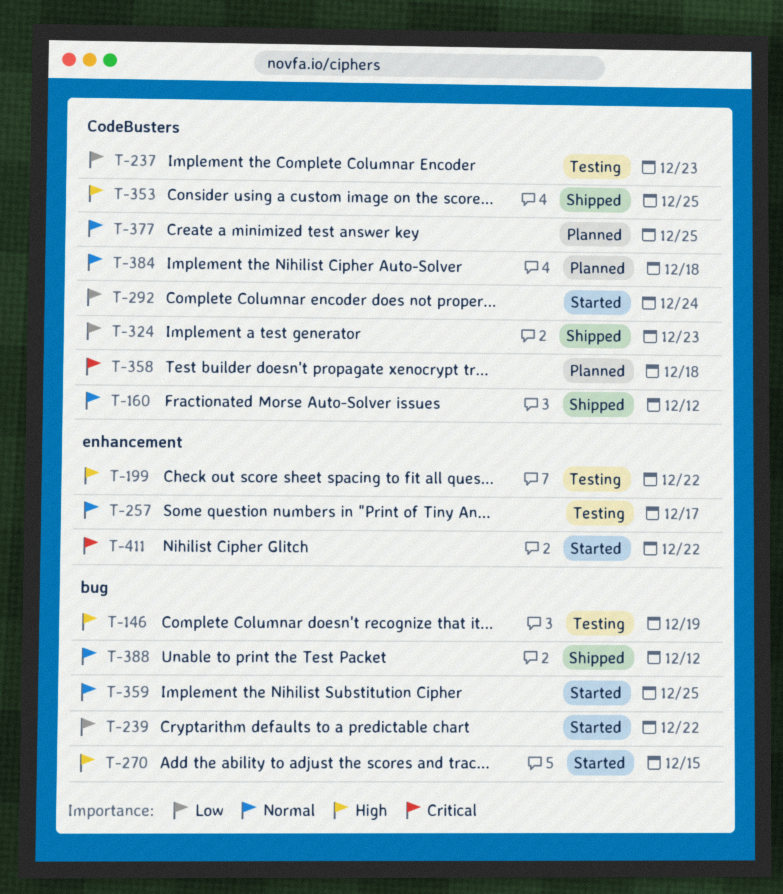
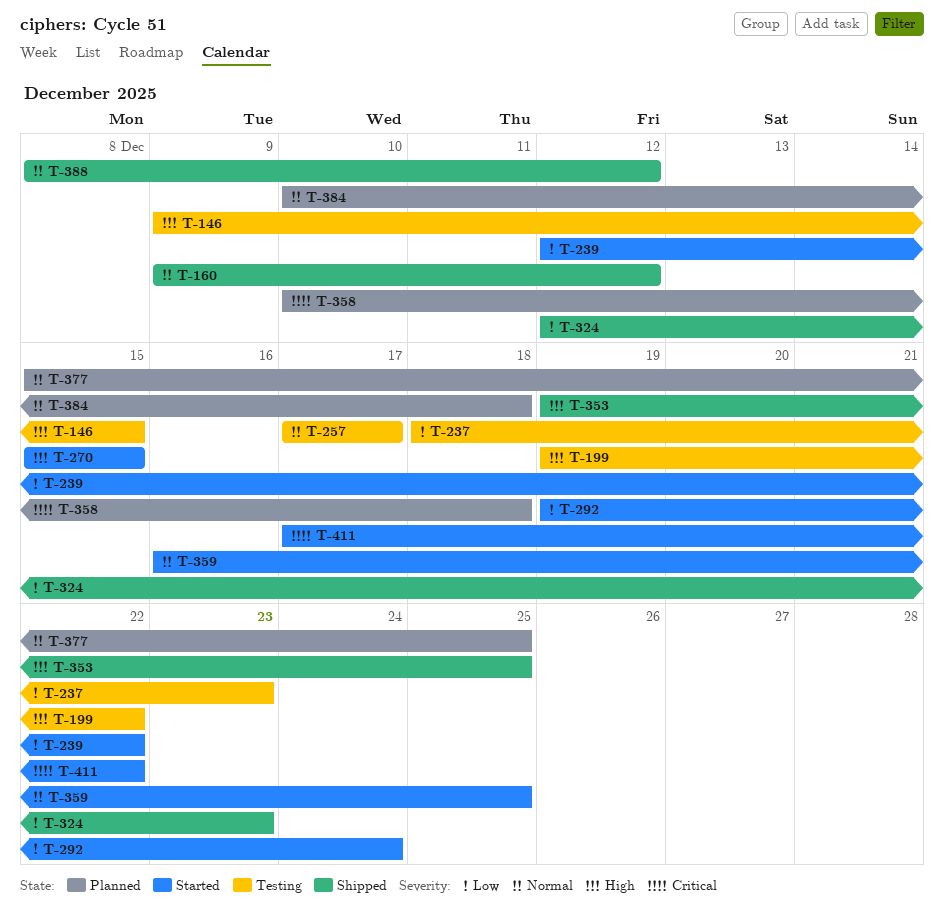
T-146, due: Dec 19 -> Dec 15

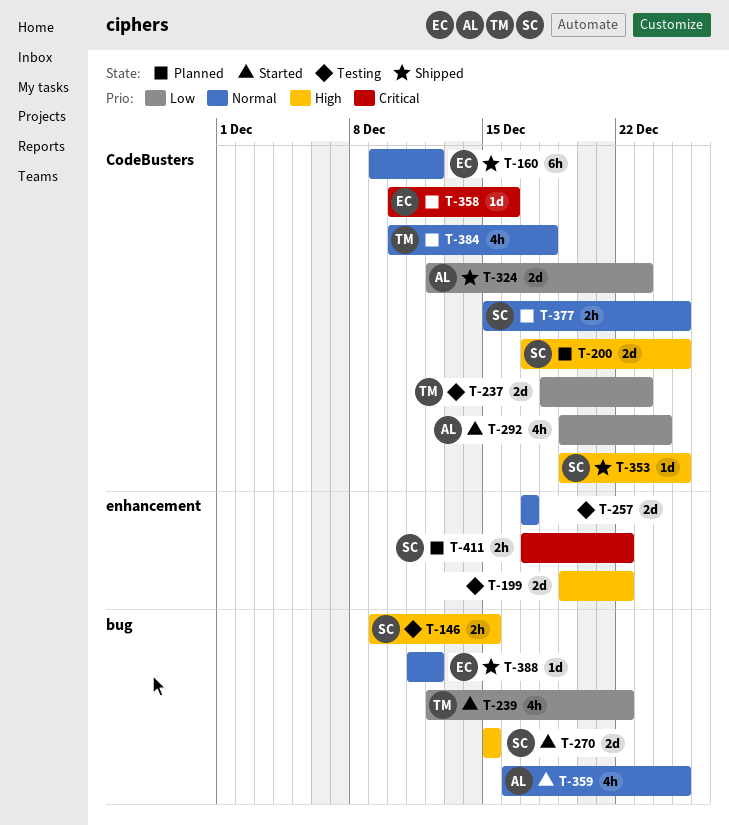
T-200: none -> present
T-358, due: Dec 18 -> Dec 16
T-388, start: Dec 8 -> Dec 11
T-411, status: Started -> Planned

